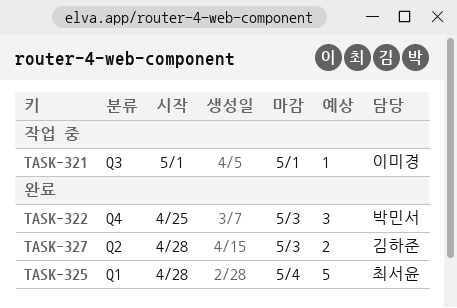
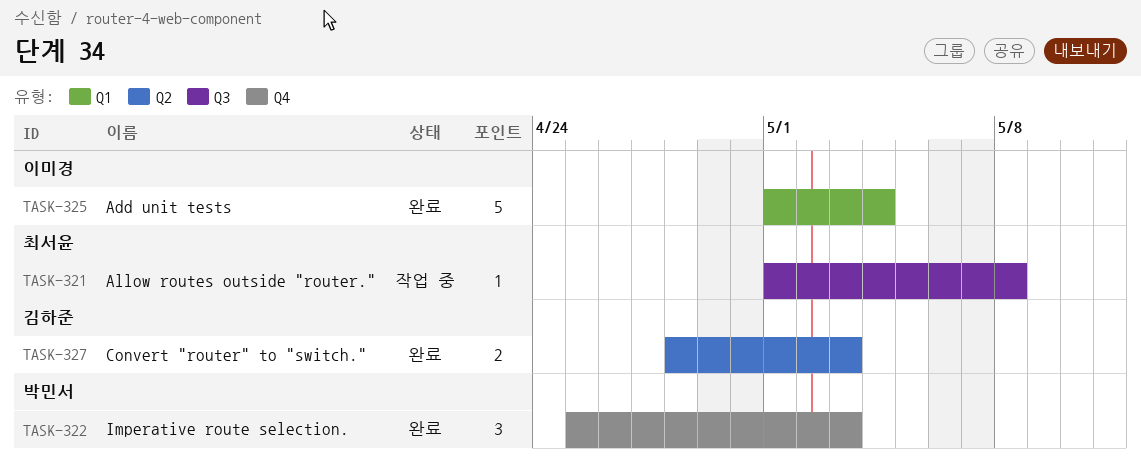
TASK-321, owner: 이미경 -> 최서윤
TASK-321, due: May 1 -> May 8
TASK-325, owner: 최서윤 -> 이미경
TASK-325, start: Apr 28 -> May 1

